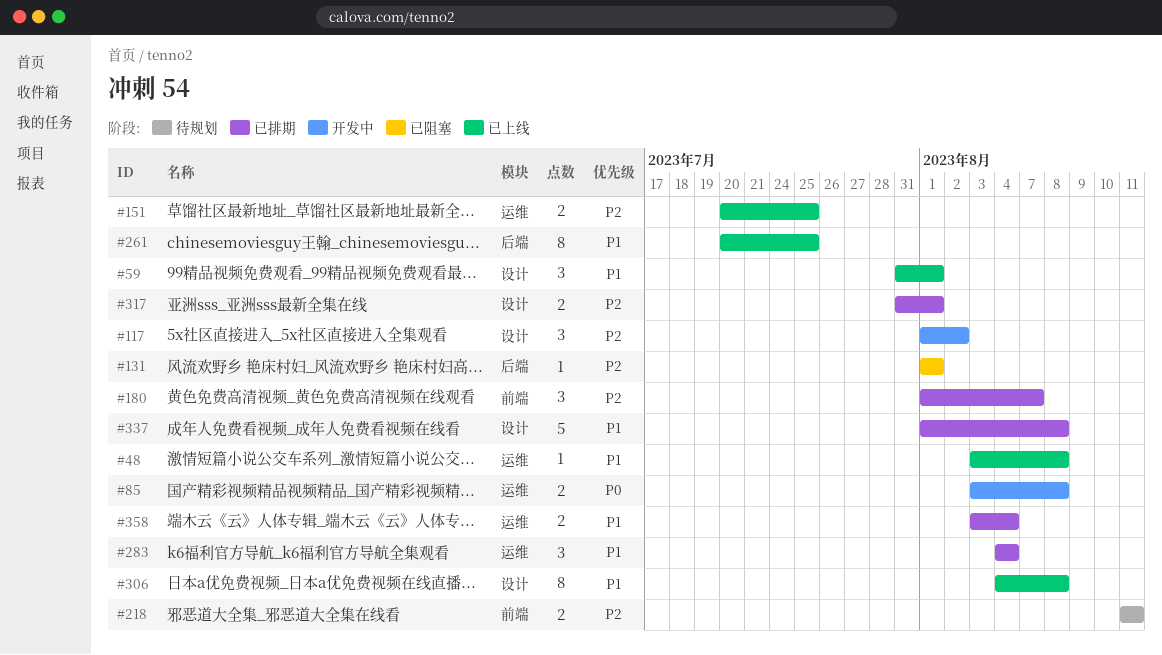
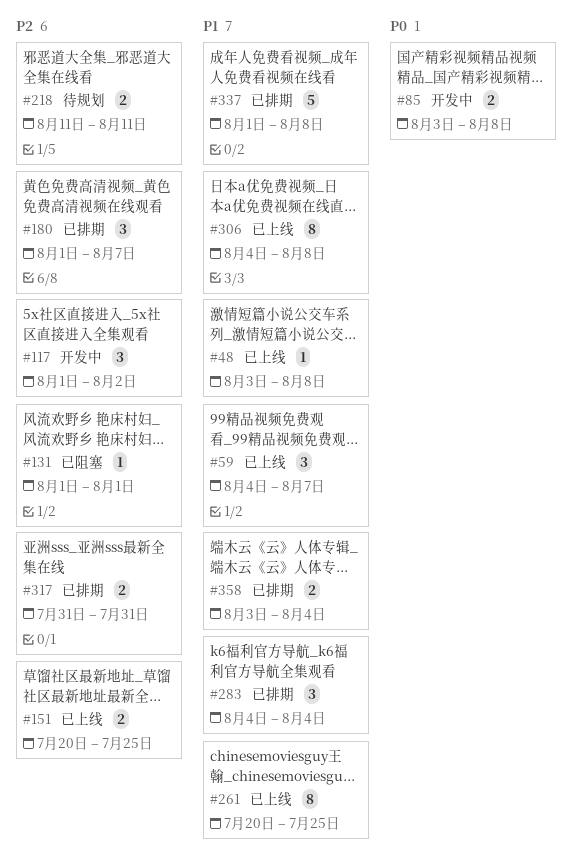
#59, start: Jul 31 -> Aug 4
#59, due: Aug 1 -> Aug 7
#317, due: Aug 1 -> Jul 31

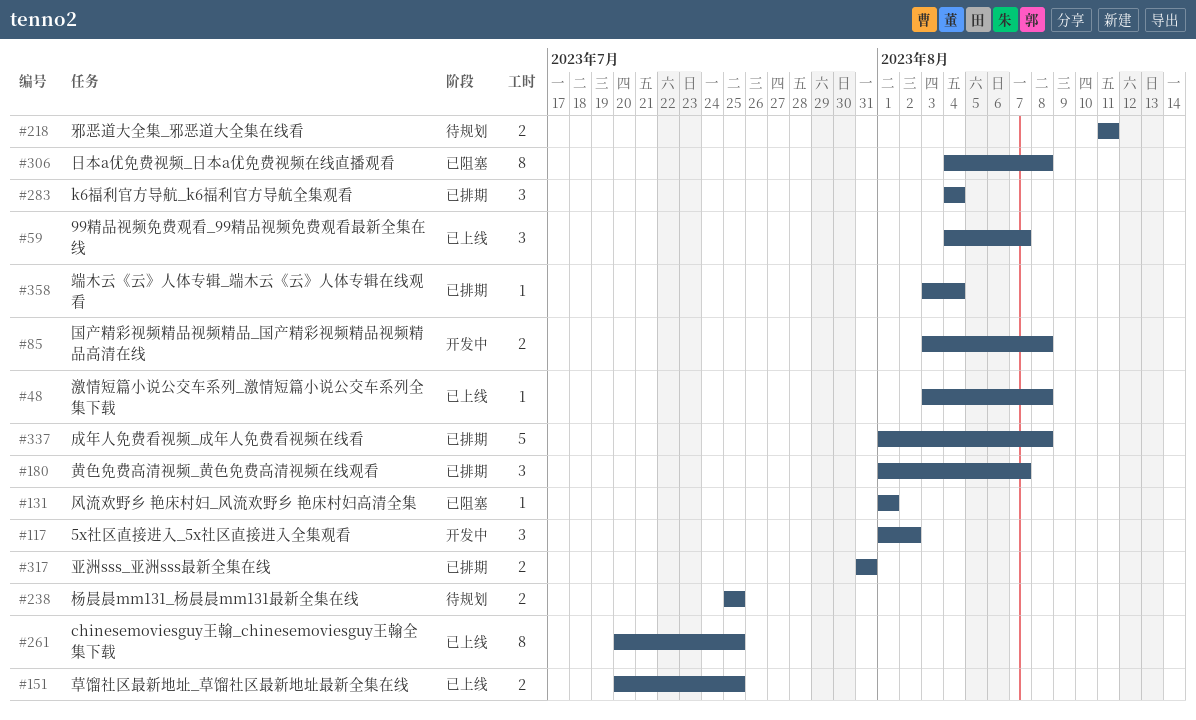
#238: none -> present
#306, status: 已上线 -> 已阻塞
#358, estimate: 2 -> 1

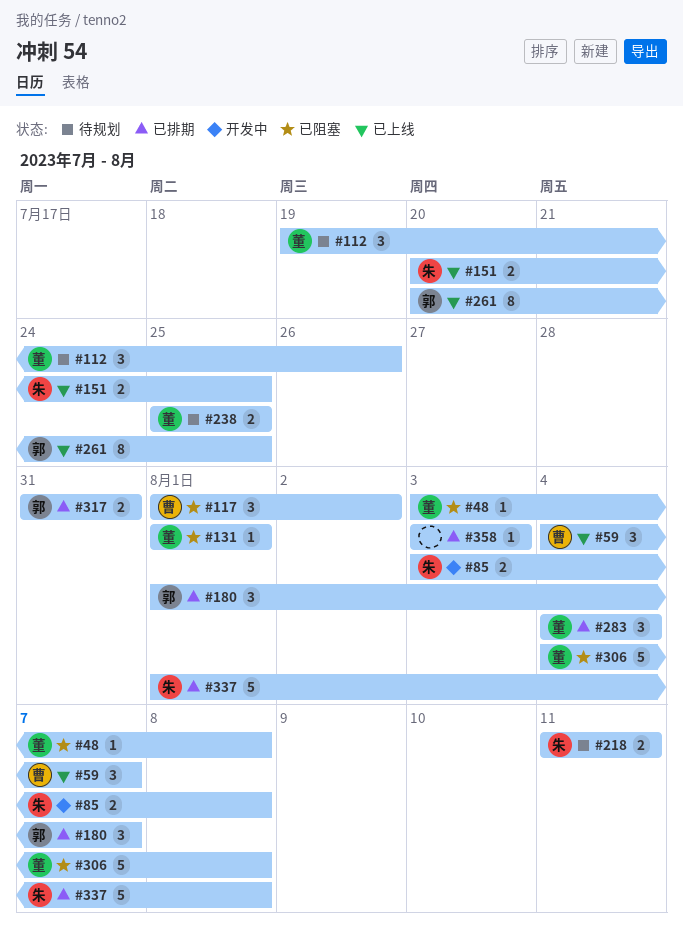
#48, status: 已上线 -> 已阻塞
#112: none -> present
#117, status: 开发中 -> 已阻塞
#306, estimate: 8 -> 5
#358, due: Aug 4 -> Aug 3

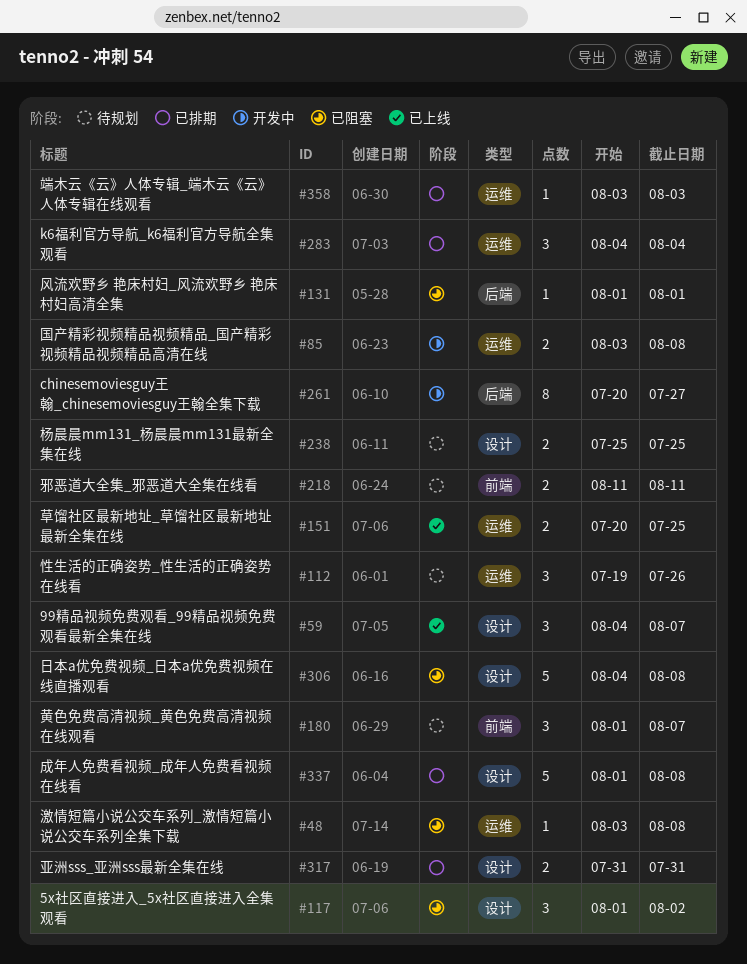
#180, status: 已排期 -> 待规划
#261, status: 已上线 -> 开发中
#261, due: Jul 25 -> Jul 27

